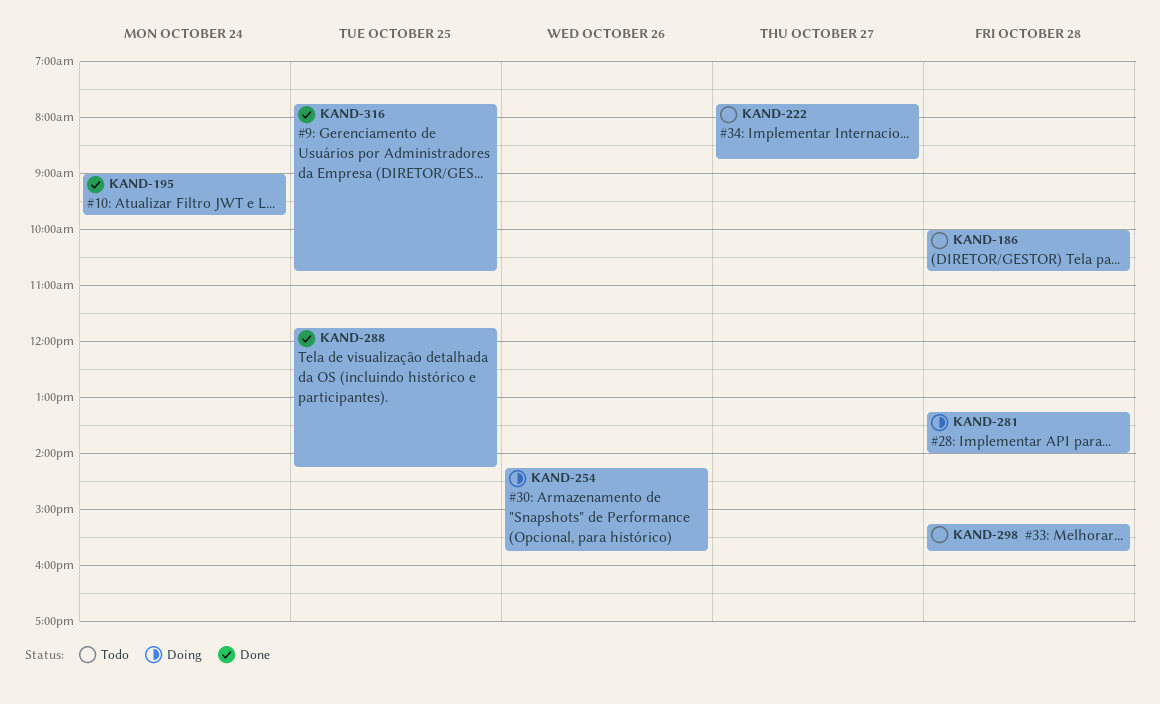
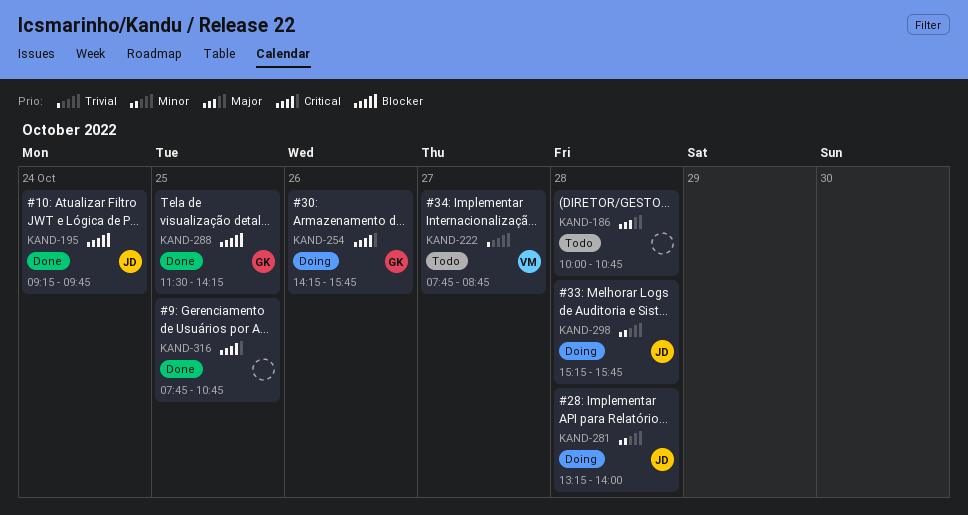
KAND-195, begins: 09:00 -> 09:15
KAND-288, begins: 11:45 -> 11:30
KAND-298, status: Todo -> Doing

